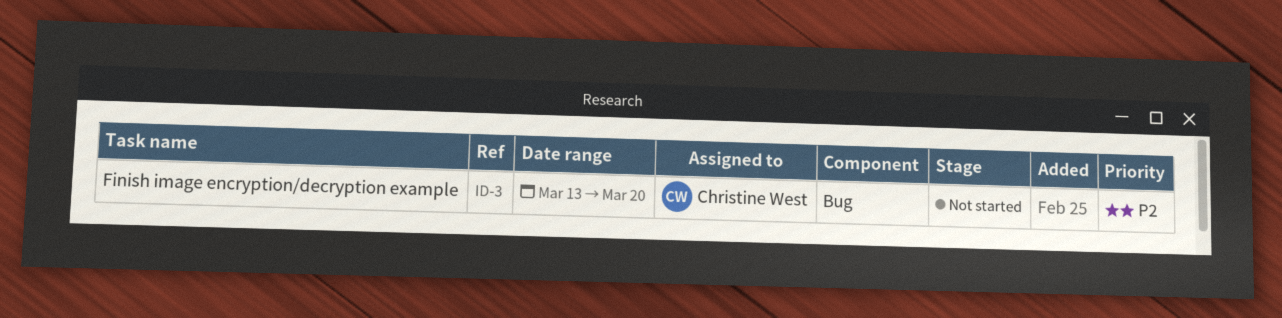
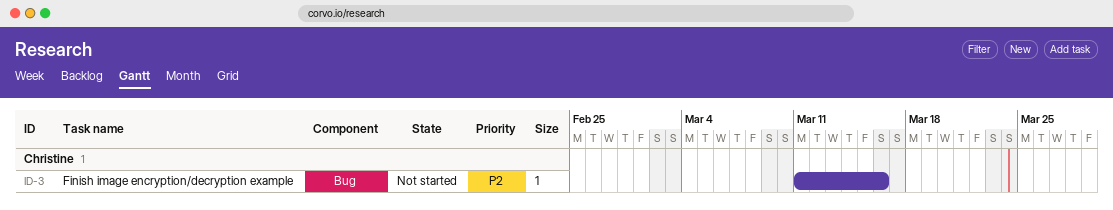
ID-3, start: Mar 13 -> Mar 11
ID-3, due: Mar 20 -> Mar 16

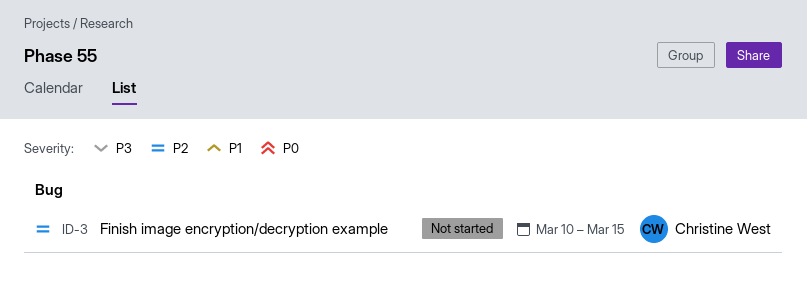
ID-3, start: Mar 11 -> Mar 10
ID-3, due: Mar 16 -> Mar 15

